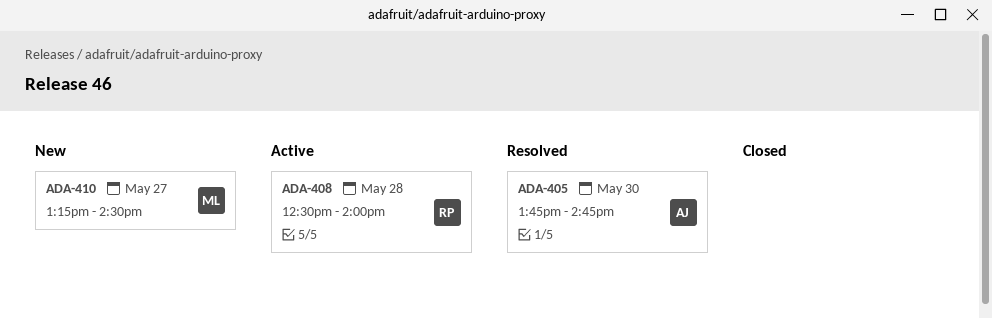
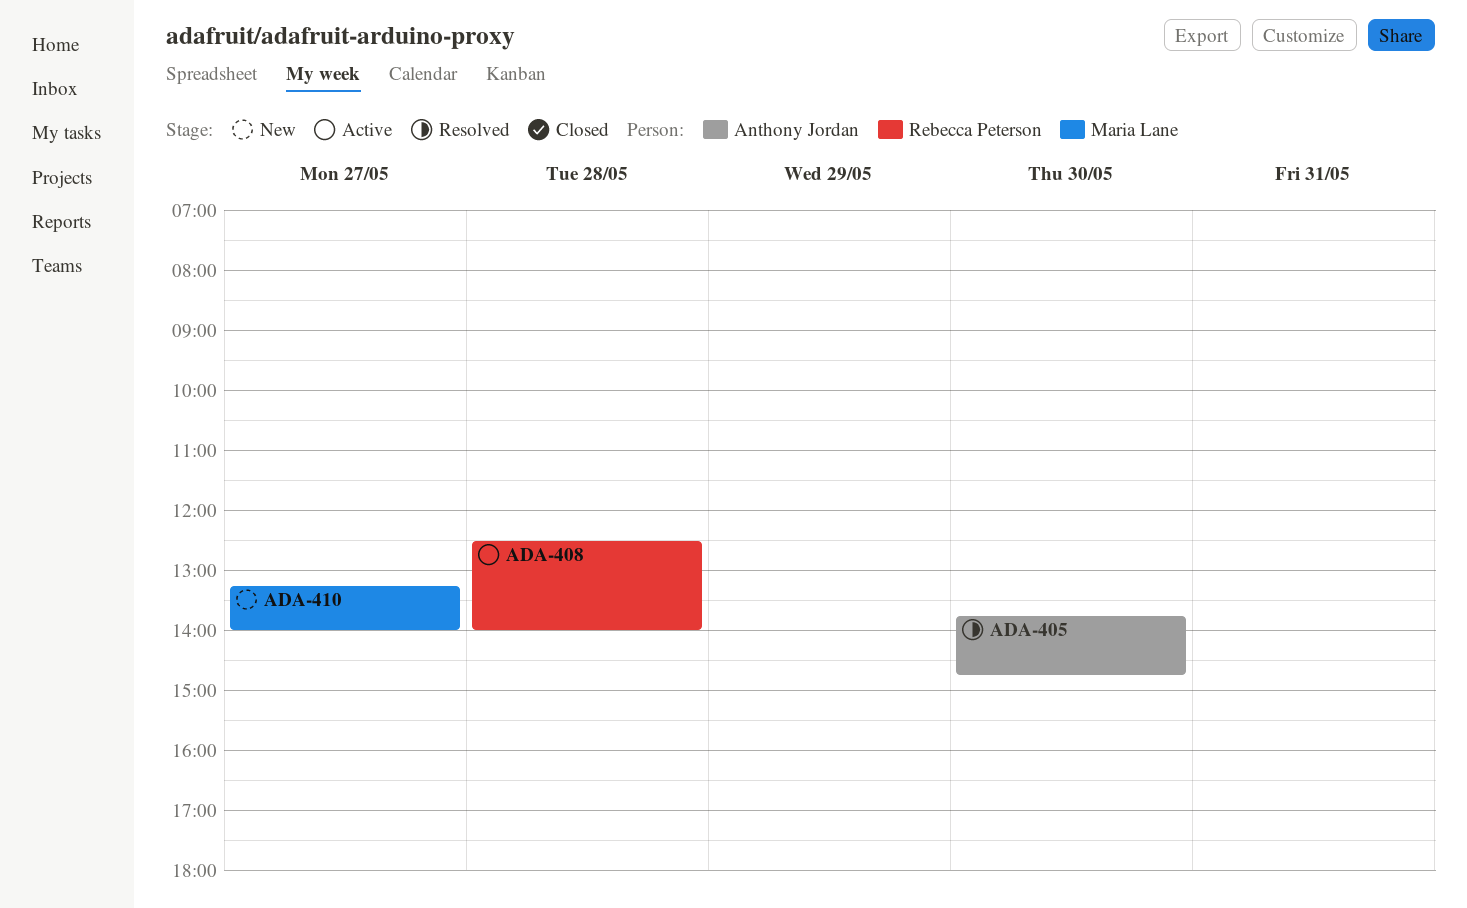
ADA-410, ends: 14:30 -> 14:00

